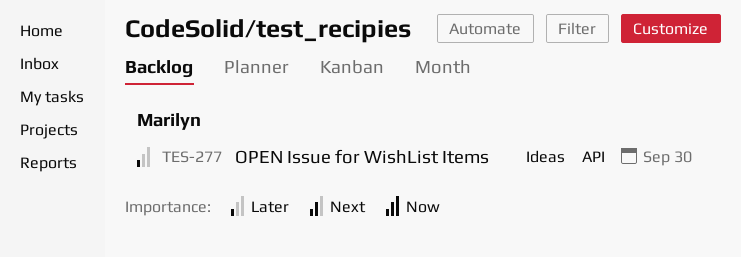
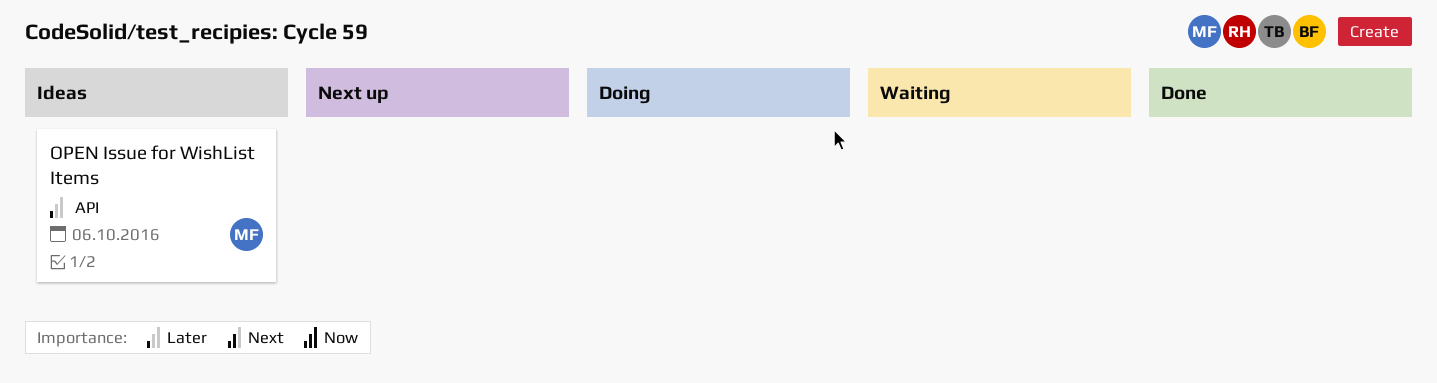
OPEN Issue for WishList Items, due: Sep 30 -> Oct 6

